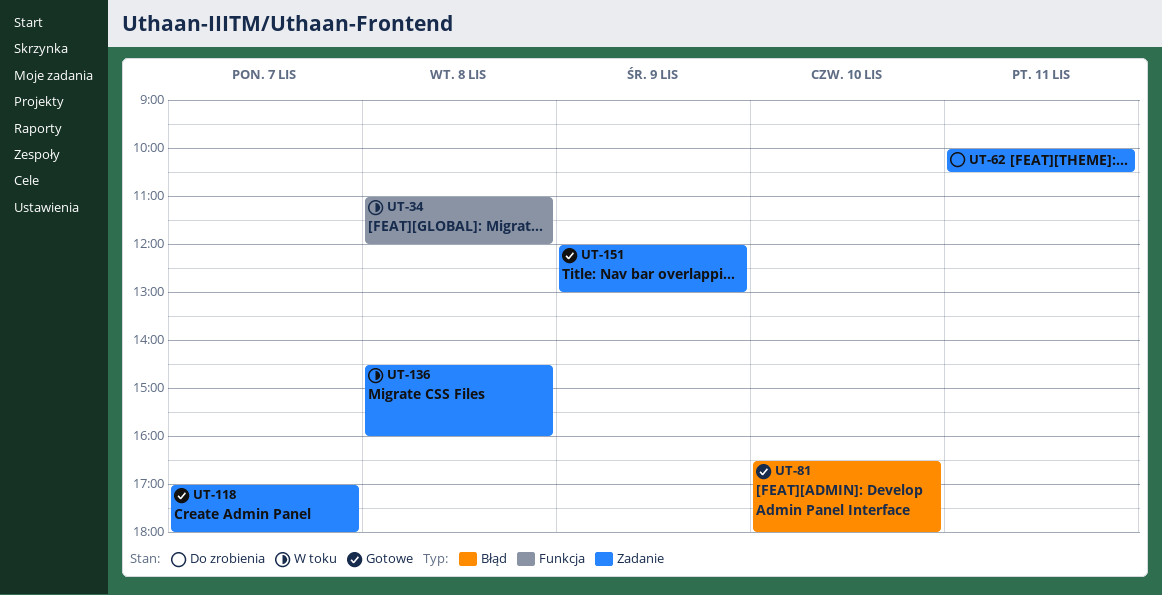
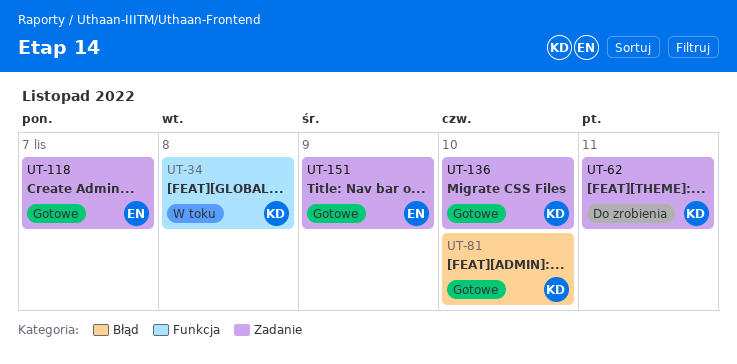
UT-136, status: W toku -> Gotowe
UT-136, day: Nov 8 -> Nov 10

